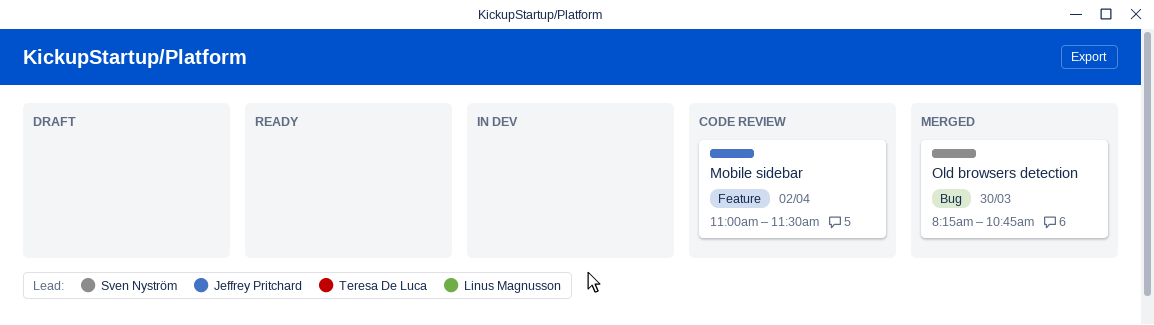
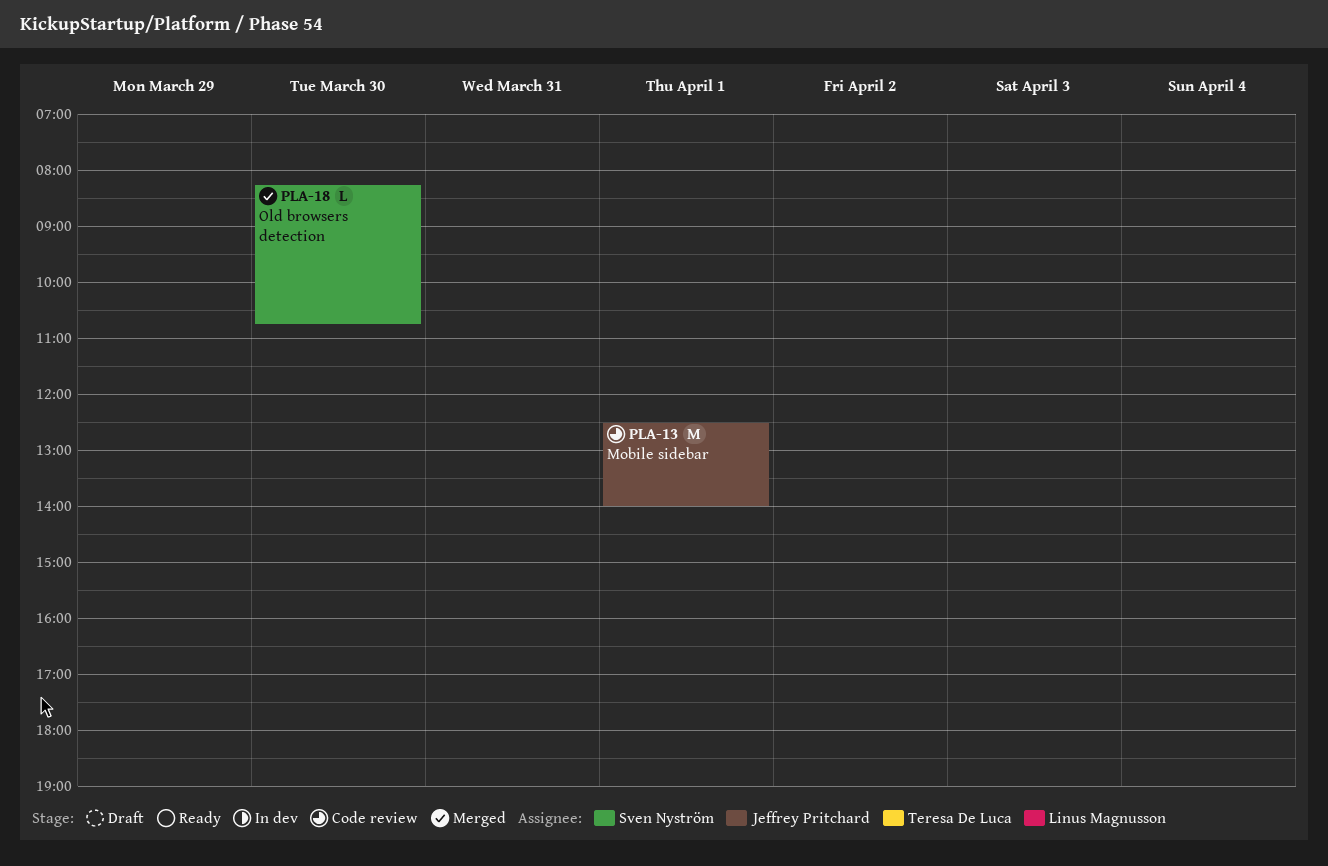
Mobile sidebar, day: Apr 2 -> Apr 1
Mobile sidebar, begins: 11:00 -> 12:30
Mobile sidebar, ends: 11:30 -> 14:00

